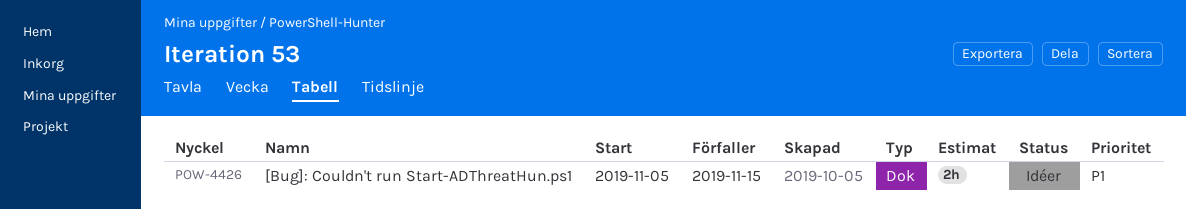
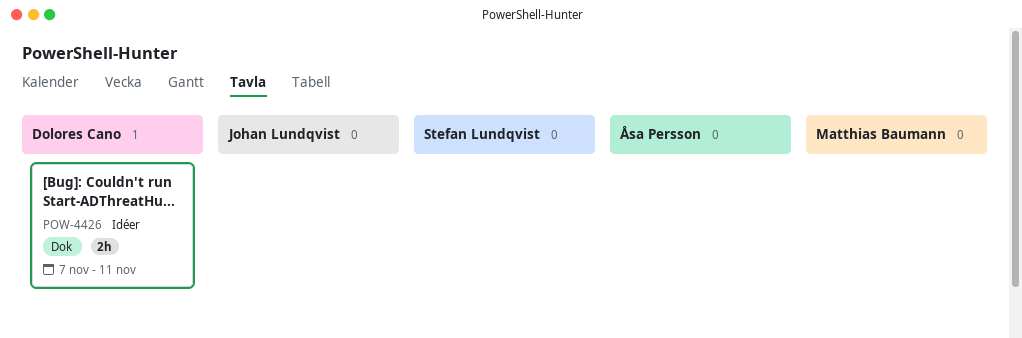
POW-4426, start: Nov 5 -> Nov 7
POW-4426, due: Nov 15 -> Nov 11

